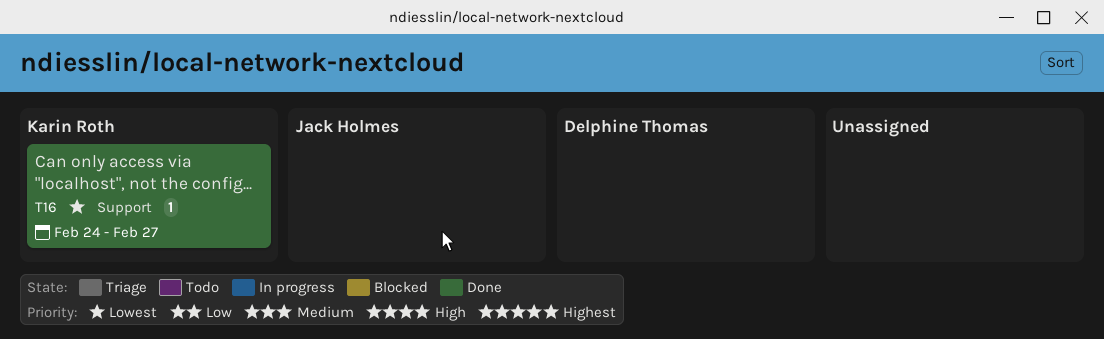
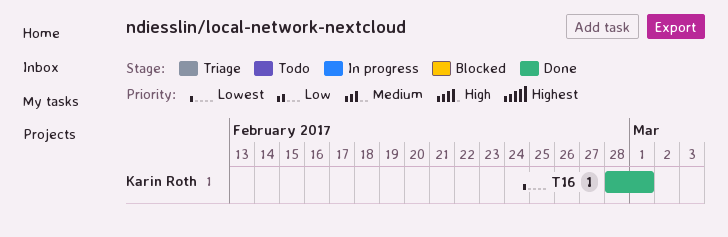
T16, start: Feb 24 -> Feb 28
T16, due: Feb 27 -> Mar 1

